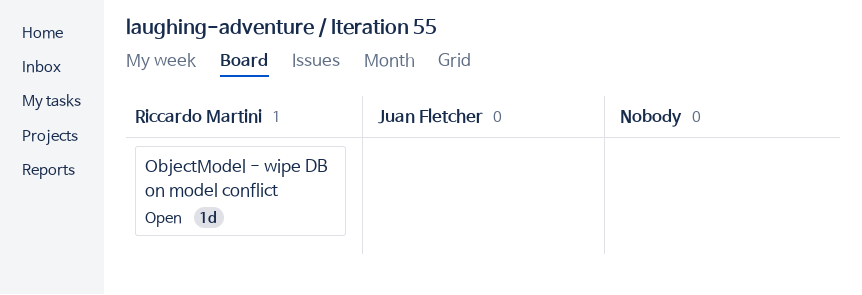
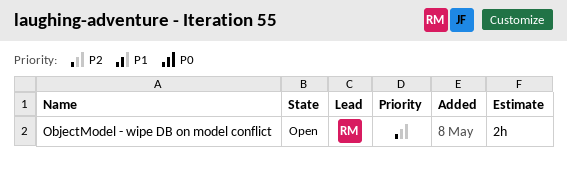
ObjectModel - wipe DB on model conflict, estimate: 1d -> 2h

